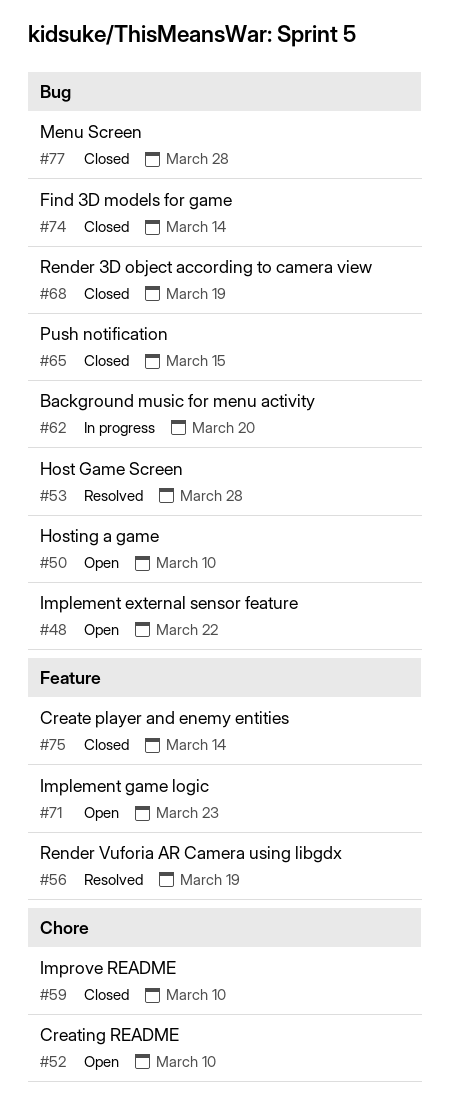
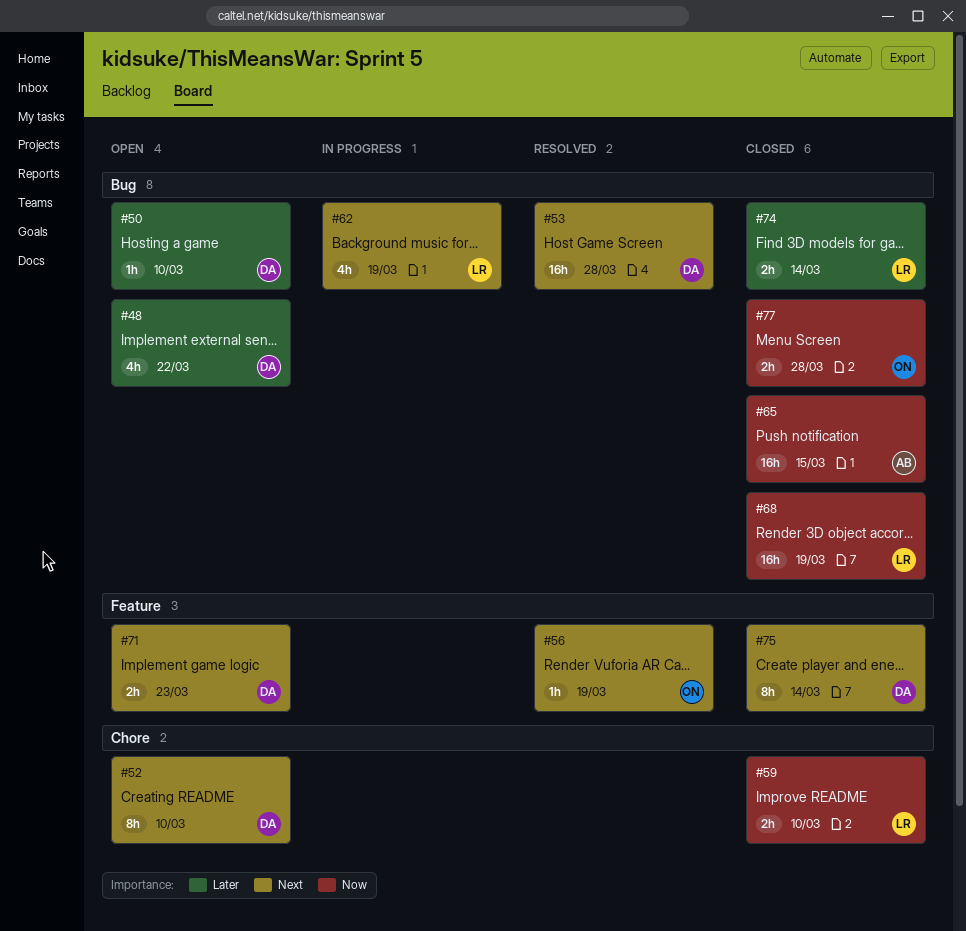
#62, due: Mar 20 -> Mar 19

